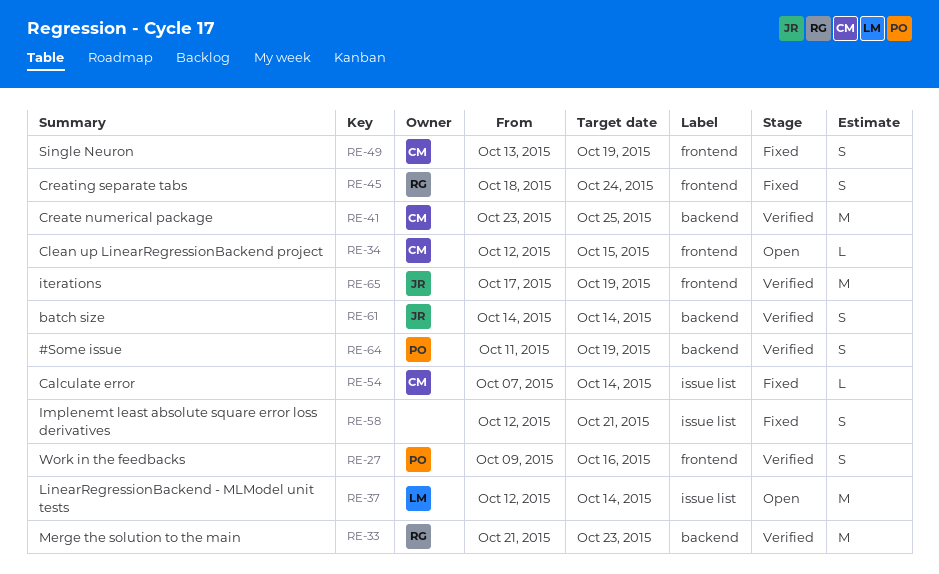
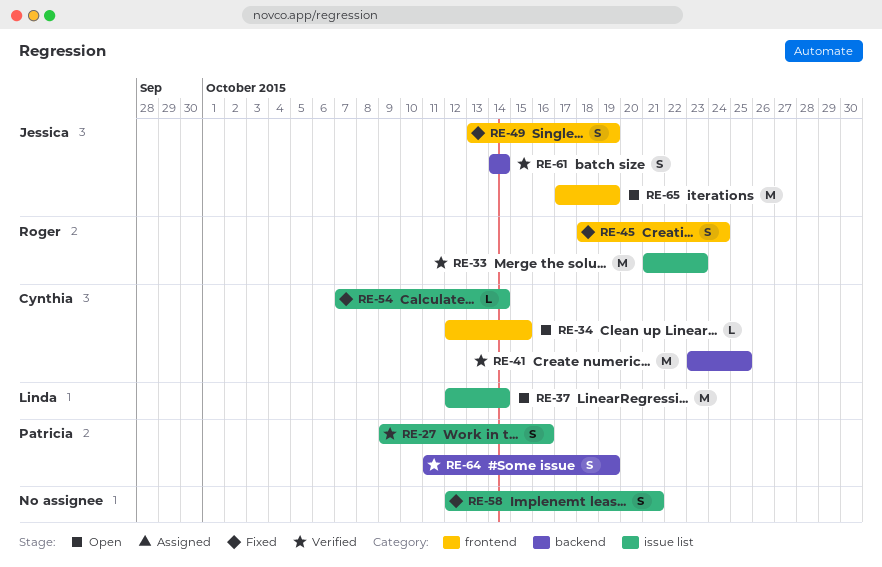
RE-27, label: frontend -> issue list
RE-33, label: backend -> issue list
RE-49, owner: Cynthia -> Jessica
RE-65, status: Verified -> Open

